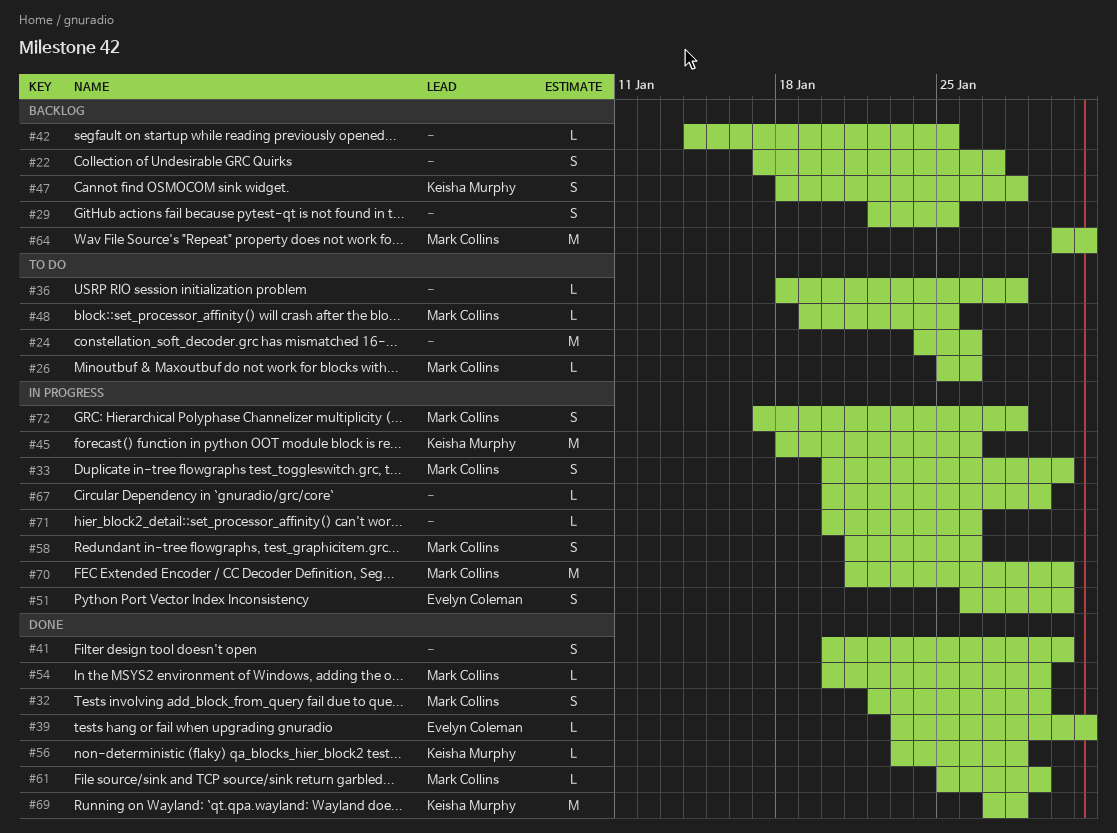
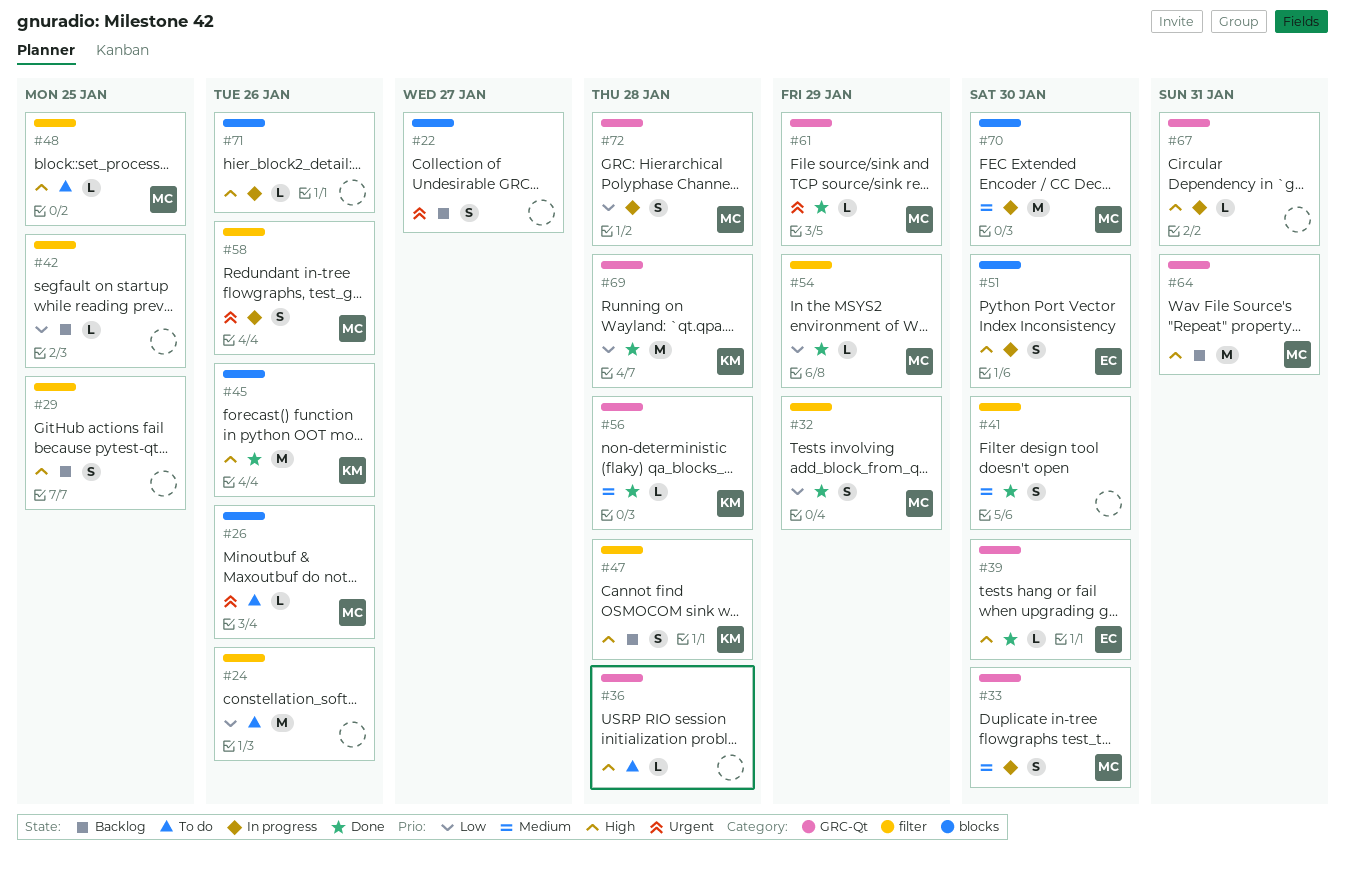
#39, due: Jan 31 -> Jan 30
#45, status: In progress -> Done
#67, due: Jan 29 -> Jan 31

